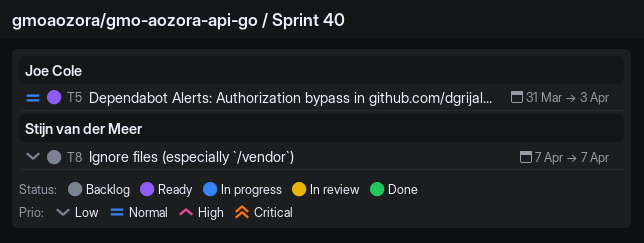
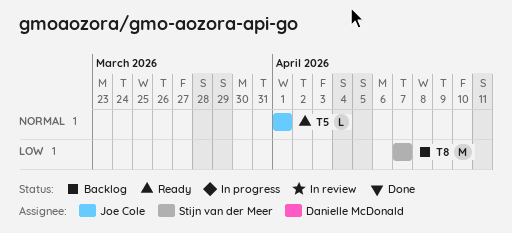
T5, start: Mar 31 -> Apr 1
T5, due: Apr 3 -> Apr 1

